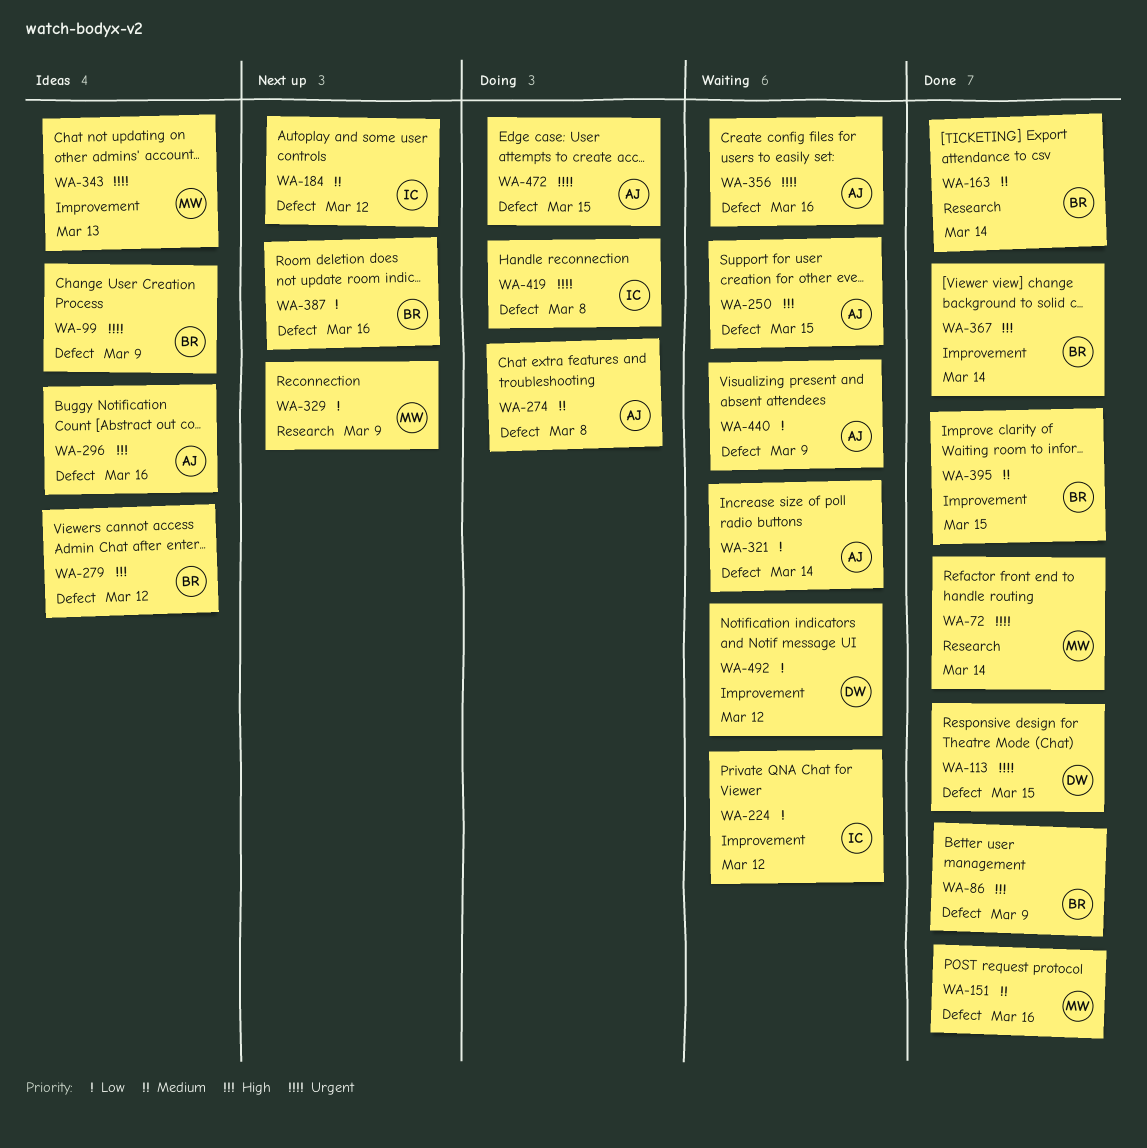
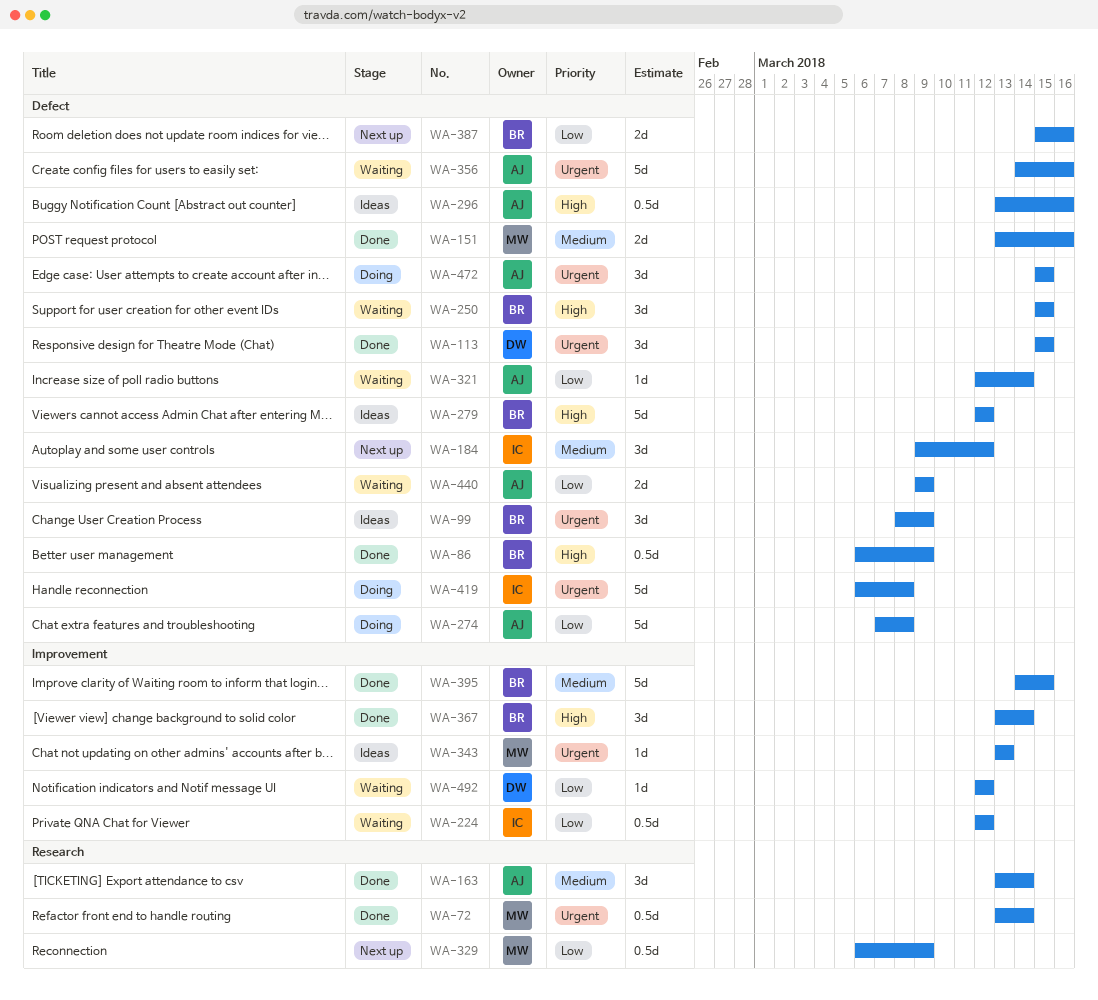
WA-163, owner: BR -> AJ
WA-250, owner: AJ -> BR
WA-274, priority: Medium -> Low

